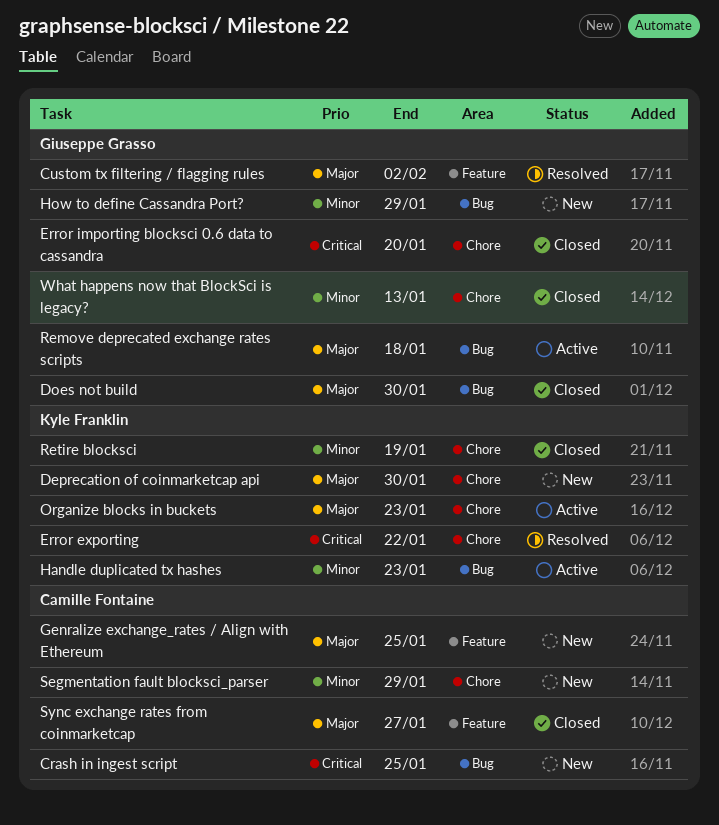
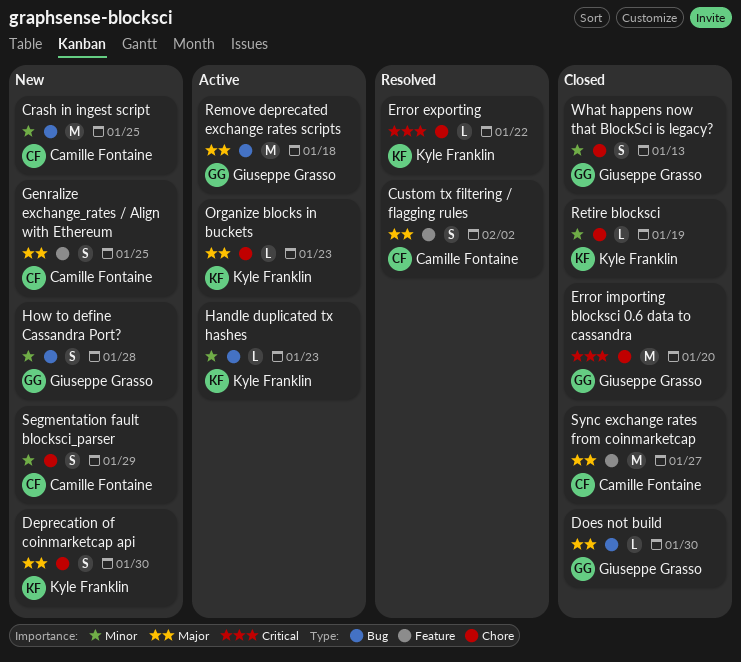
Crash in ingest script, priority: Critical -> Minor
Custom tx filtering / flagging rules, owner: Giuseppe Grasso -> Camille Fontaine
How to define Cassandra Port?, due: Jan 29 -> Jan 28

